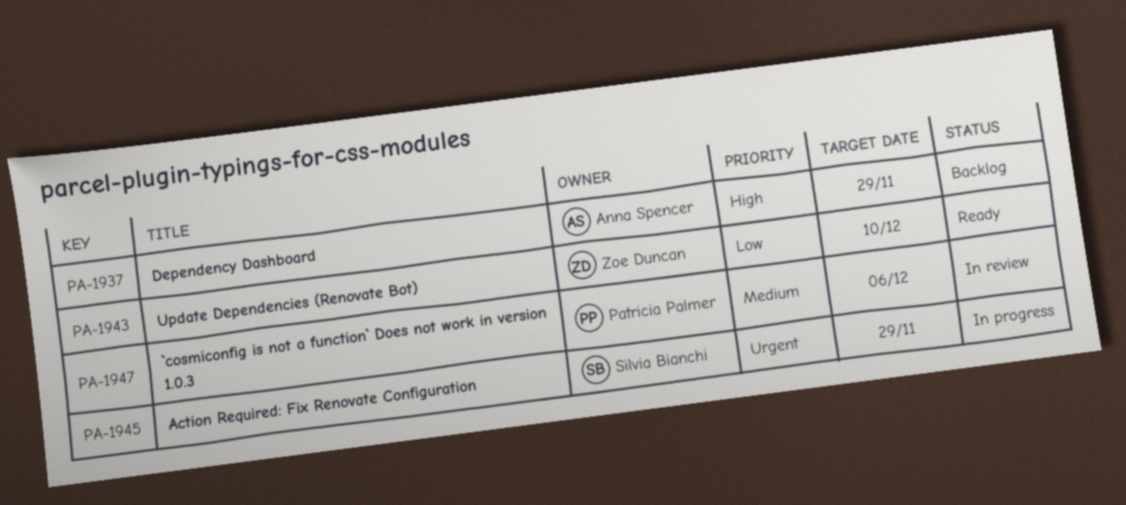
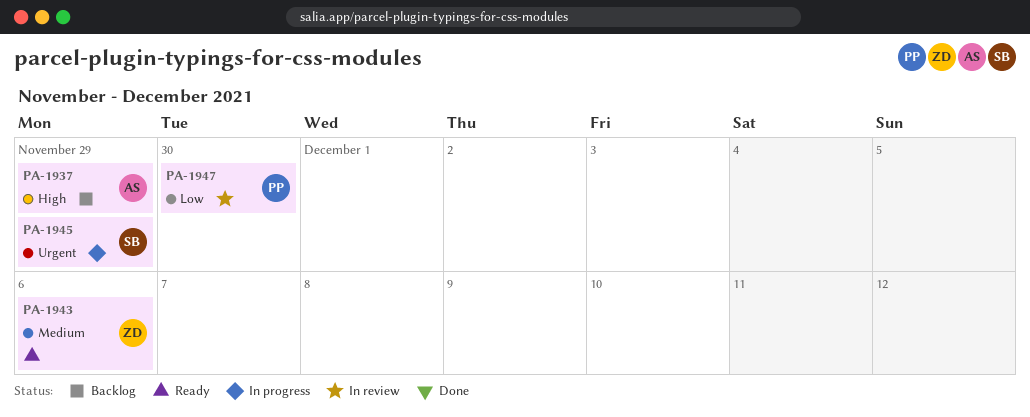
PA-1943, priority: Low -> Medium
PA-1943, due: Dec 10 -> Dec 6
PA-1947, priority: Medium -> Low
PA-1947, due: Dec 6 -> Nov 30

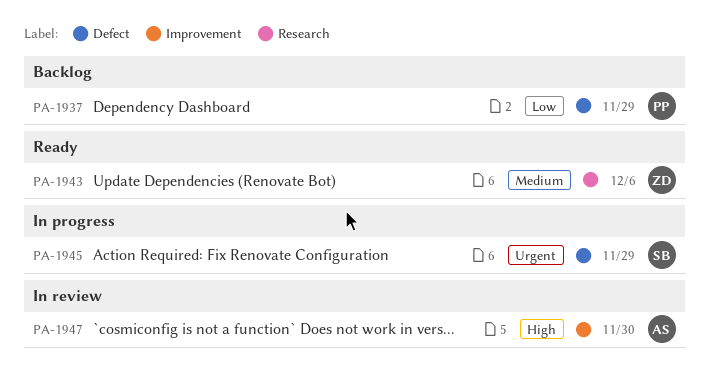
PA-1937, owner: AS -> PP
PA-1937, priority: High -> Low
PA-1947, owner: PP -> AS
PA-1947, priority: Low -> High

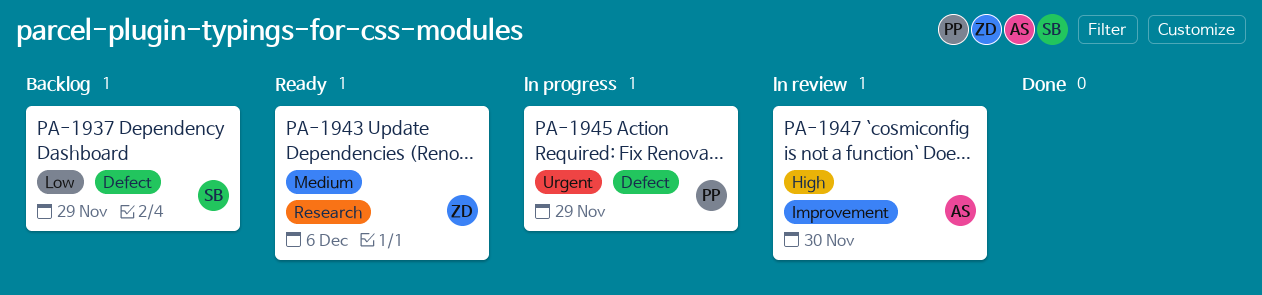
PA-1937, owner: PP -> SB
PA-1945, owner: SB -> PP

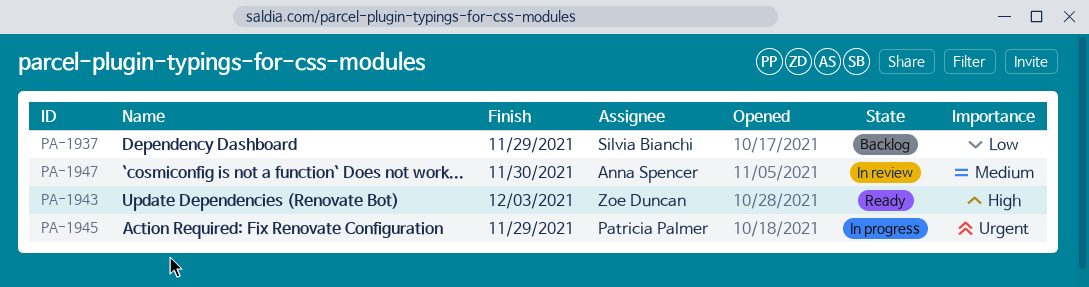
PA-1943, priority: Medium -> High
PA-1943, due: Dec 6 -> Dec 3
PA-1947, priority: High -> Medium

